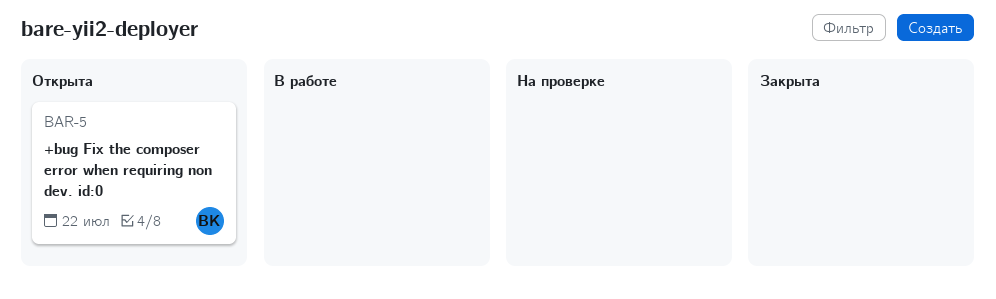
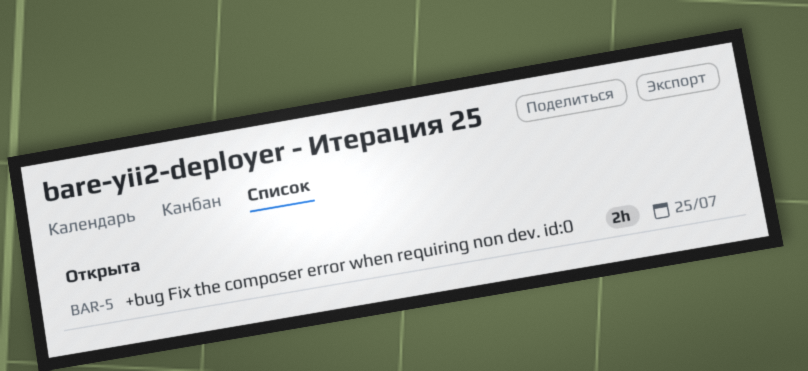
BAR-5, due: Jul 22 -> Jul 25

